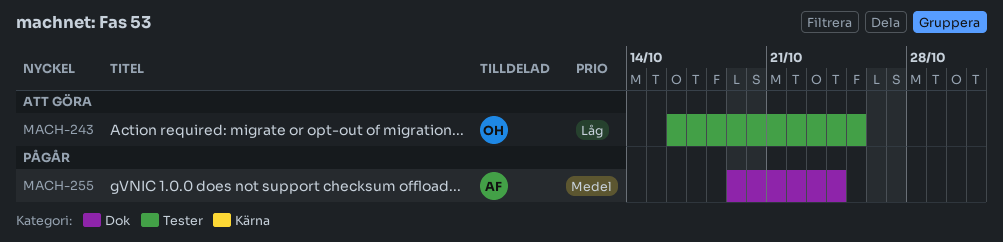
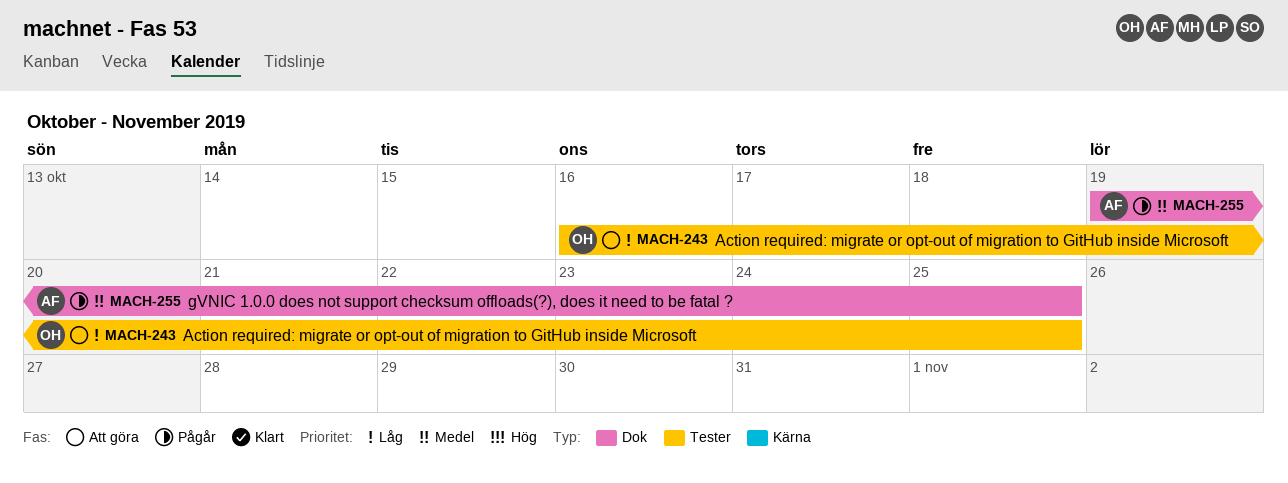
MACH-255, due: Oct 24 -> Oct 25

